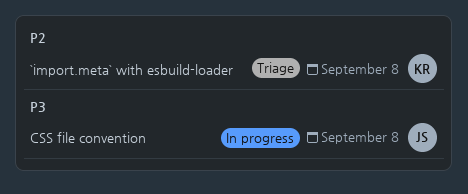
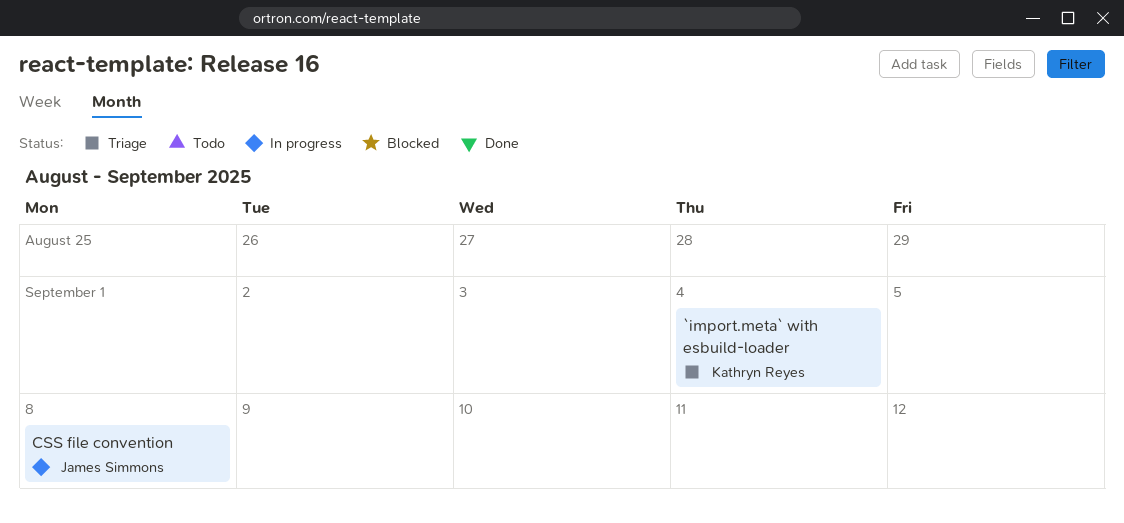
`import.meta` with esbuild-loader, due: Sep 8 -> Sep 4

